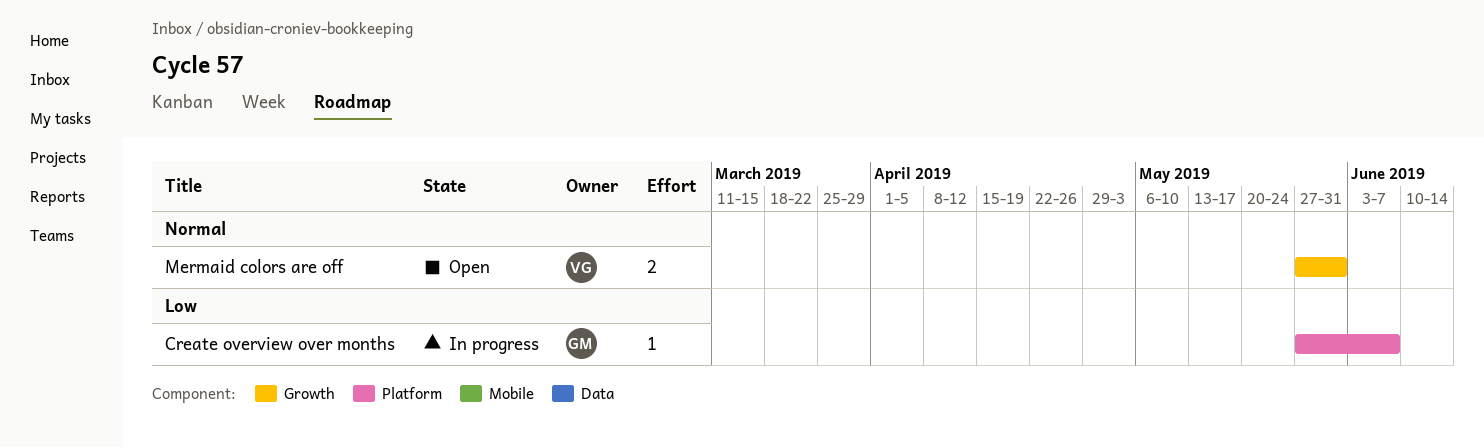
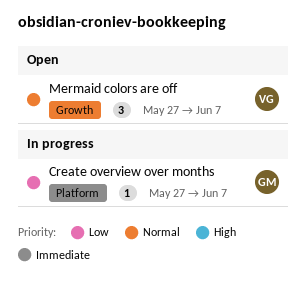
Mermaid colors are off, estimate: 2 -> 3
Mermaid colors are off, due: May 31 -> Jun 7

